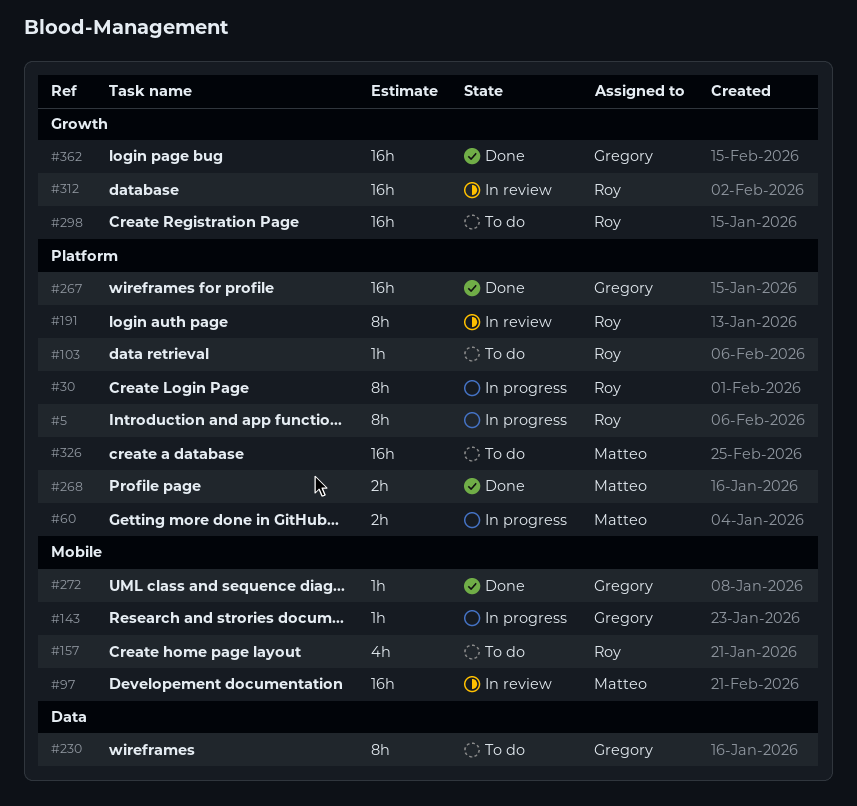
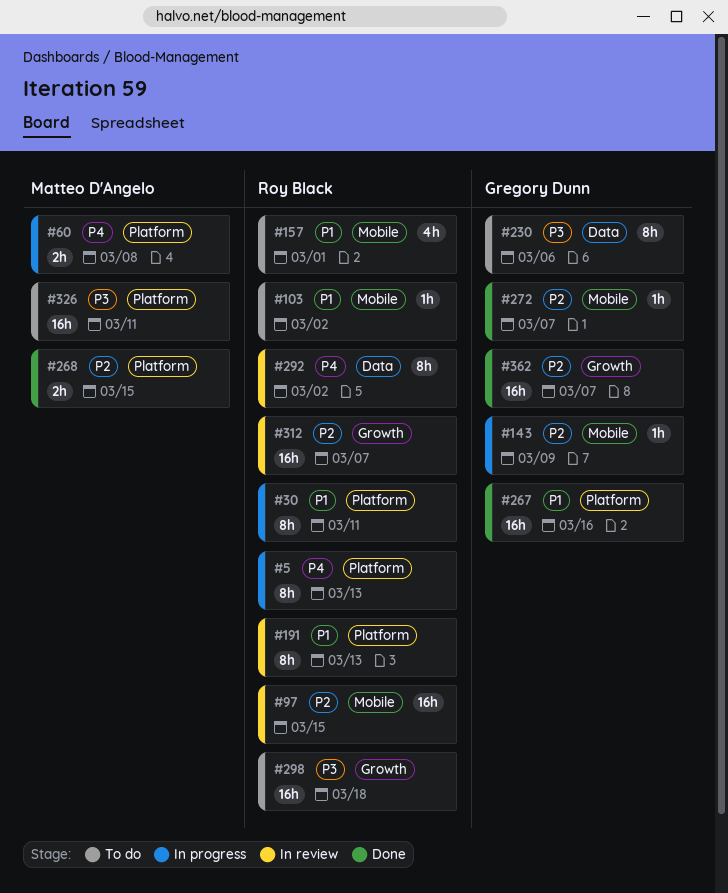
#97, owner: Matteo D'Angelo -> Roy Black
#103, label: Platform -> Mobile
#292: none -> present

